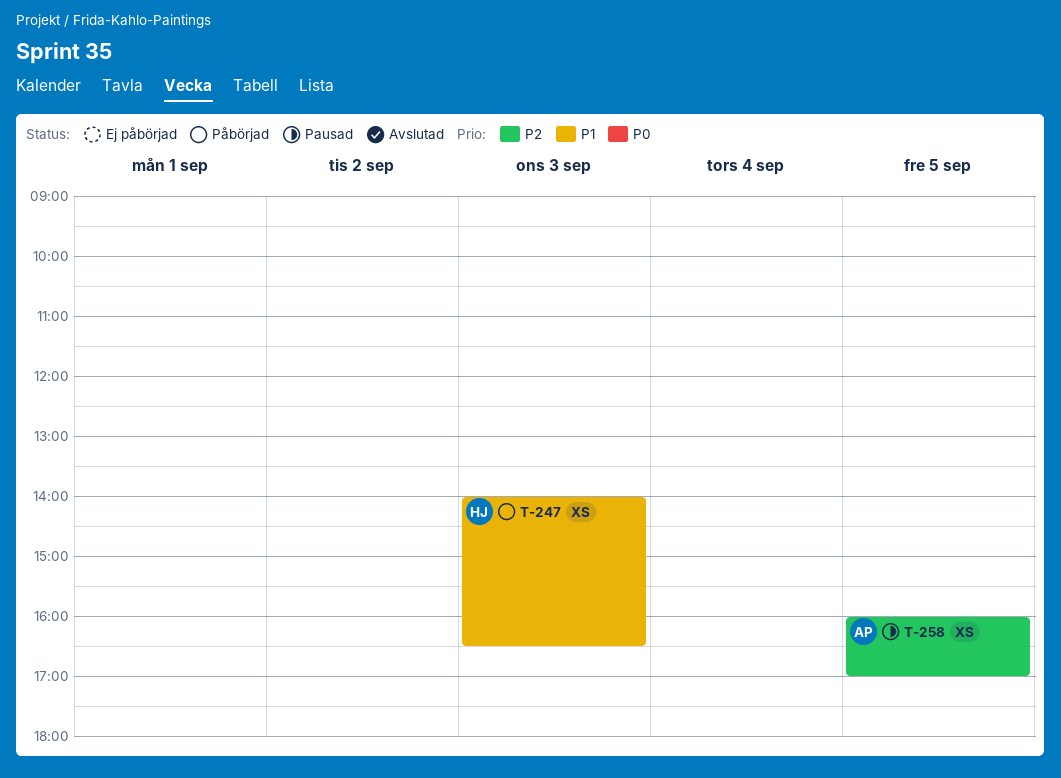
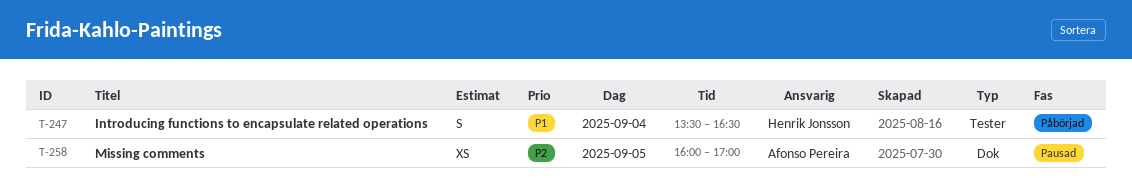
T-247, estimate: XS -> S
T-247, day: Sep 3 -> Sep 4
T-247, begins: 14:00 -> 13:30

